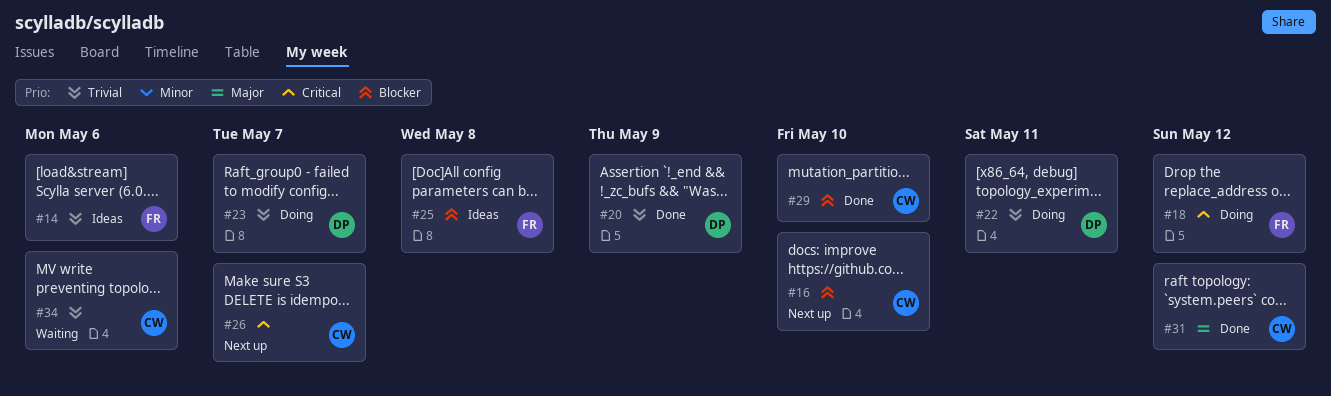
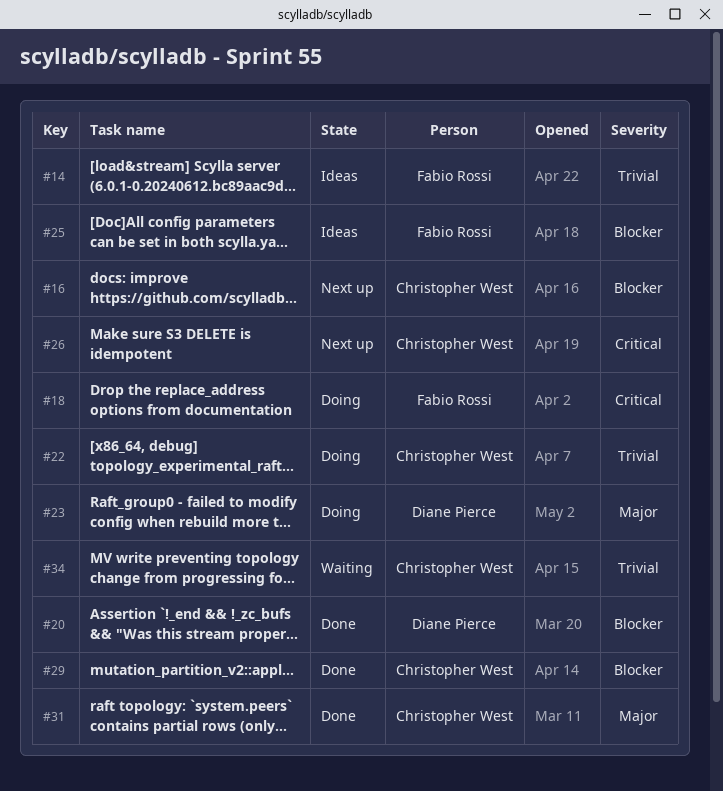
#20, priority: Trivial -> Blocker
#22, owner: Diane Pierce -> Christopher West
#23, priority: Trivial -> Major

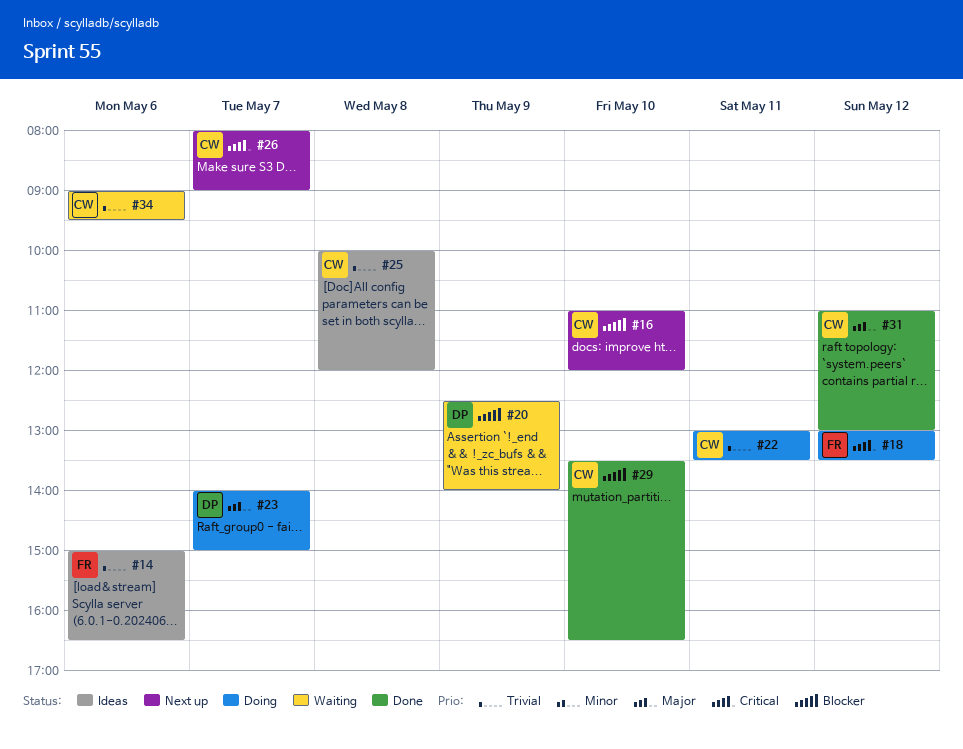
#20, status: Done -> Waiting
#25, owner: Fabio Rossi -> Christopher West
#25, priority: Blocker -> Trivial

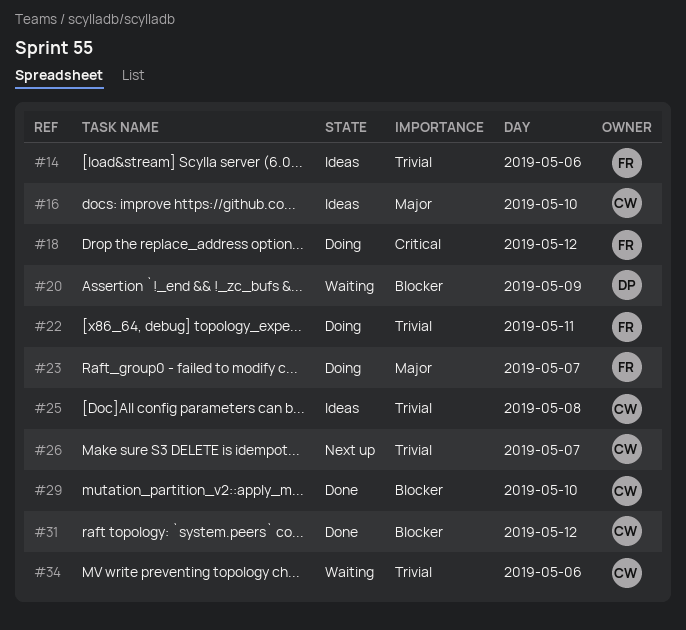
#16, status: Next up -> Ideas
#16, priority: Blocker -> Major
#22, owner: CW -> FR
#23, owner: DP -> FR
#26, priority: Critical -> Trivial
#31, priority: Major -> Blocker

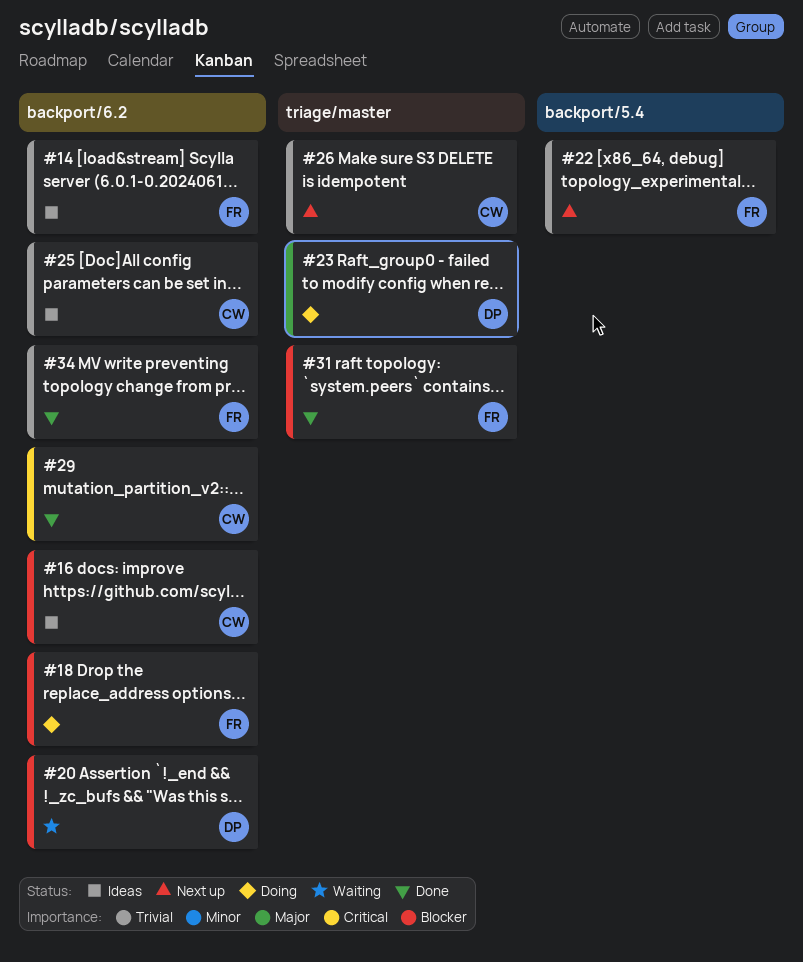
#16, priority: Major -> Blocker
#18, priority: Critical -> Blocker
#22, status: Doing -> Next up
#23, owner: FR -> DP
#29, priority: Blocker -> Critical
#31, owner: CW -> FR
#34, status: Waiting -> Done
#34, owner: CW -> FR

